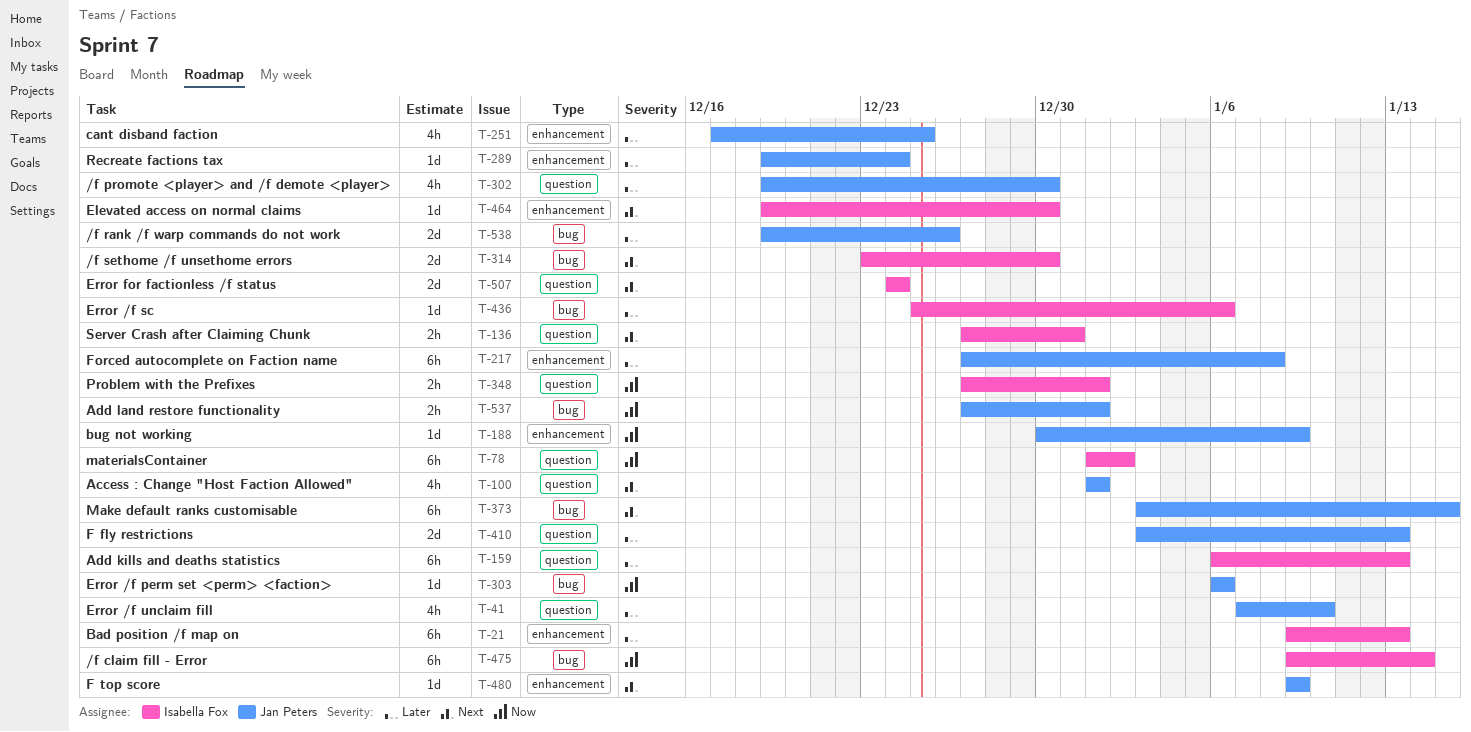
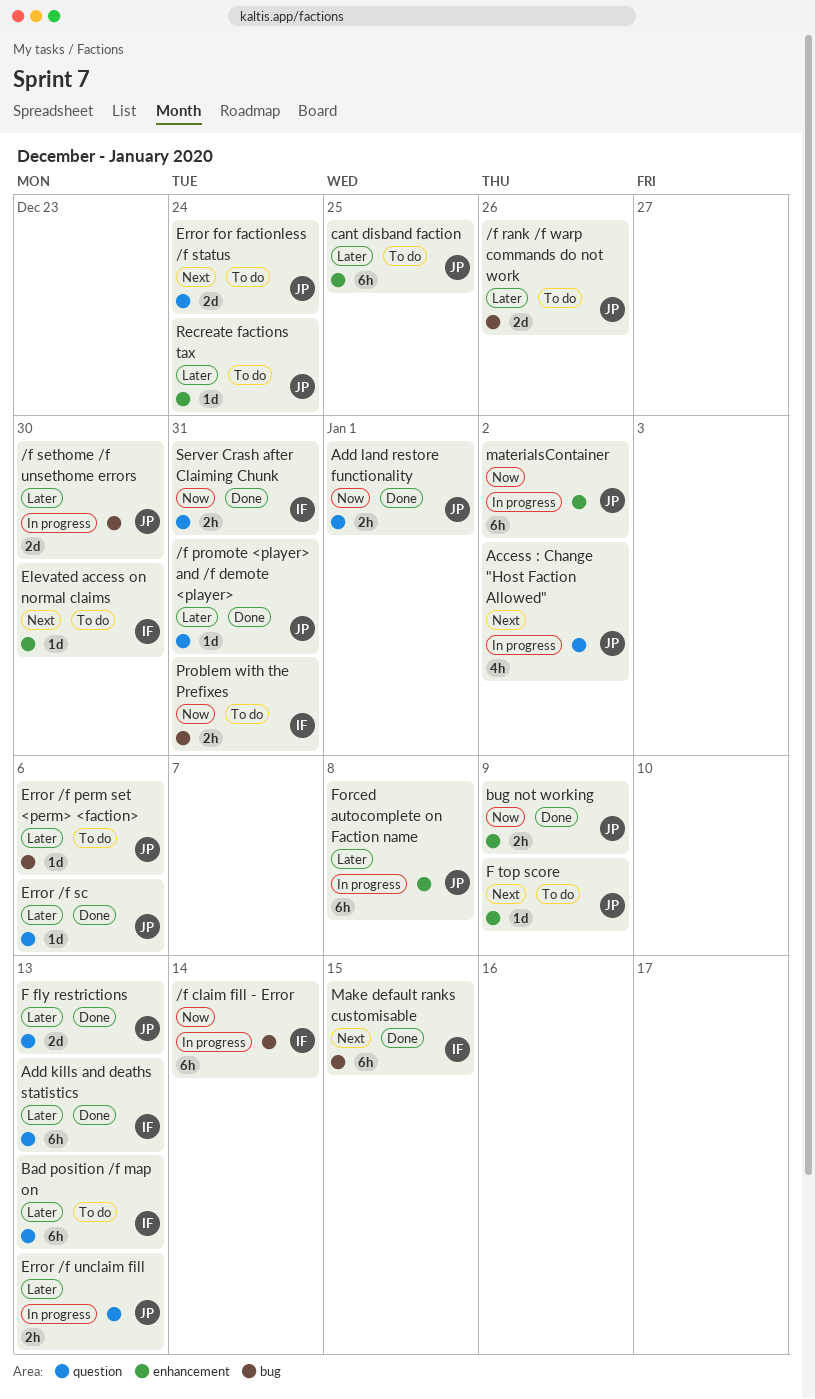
/f promote <player> and /f demote <player>, estimate: 4h -> 1d
/f promote <player> and /f demote <player>, due: Dec 30 -> Dec 31
/f sethome /f unsethome errors, owner: Isabella Fox -> Jan Peters
/f sethome /f unsethome errors, priority: Next -> Later
Access : Change "Host Faction Allowed", due: Jan 1 -> Jan 2
Add land restore functionality, label: bug -> question
Bad position /f map on, label: enhancement -> question
bug not working, estimate: 1d -> 2h
cant disband faction, estimate: 4h -> 6h
Error /f perm set <perm> <faction>, priority: Now -> Later
Error /f sc, owner: Isabella Fox -> Jan Peters
Error /f sc, label: bug -> question
Error /f unclaim fill, estimate: 4h -> 2h
Error /f unclaim fill, due: Jan 10 -> Jan 13
Error for factionless /f status, owner: Isabella Fox -> Jan Peters
Make default ranks customisable, owner: Jan Peters -> Isabella Fox
materialsContainer, owner: Isabella Fox -> Jan Peters
materialsContainer, label: question -> enhancement
Problem with the Prefixes, label: question -> bug
Problem with the Prefixes, due: Jan 1 -> Dec 31
Server Crash after Claiming Chunk, priority: Next -> Now

